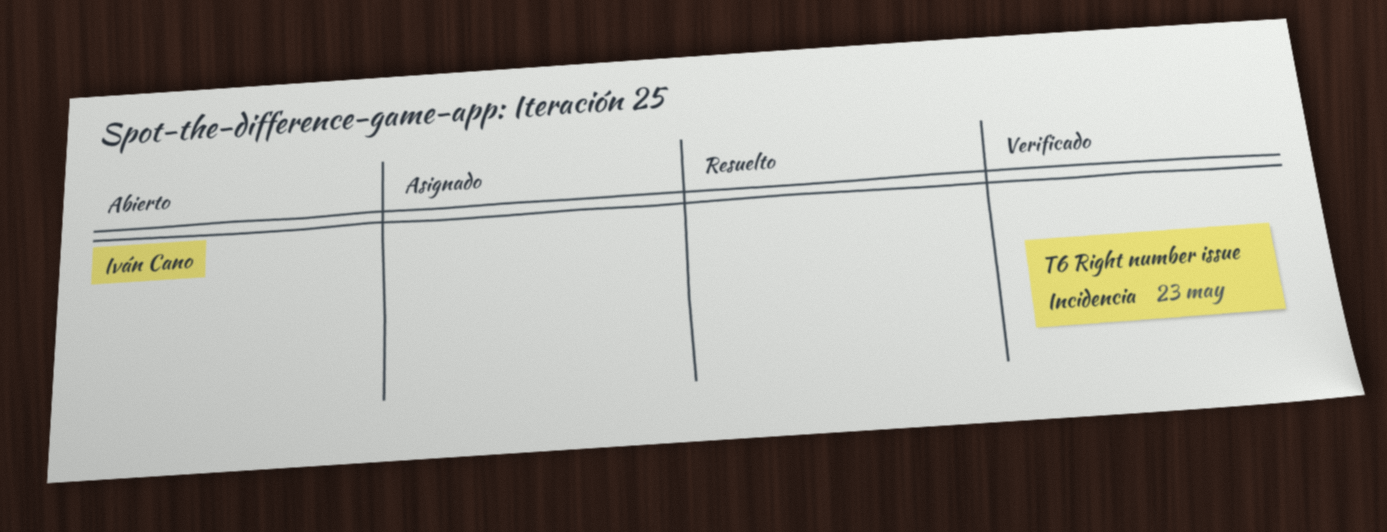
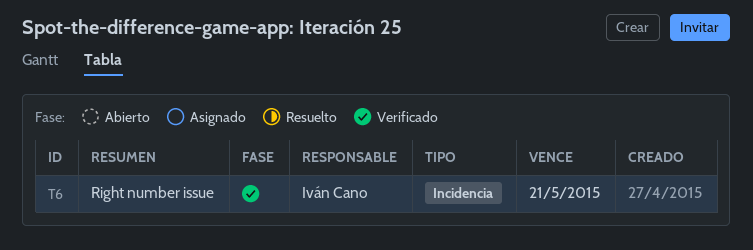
T6, due: May 23 -> May 21

